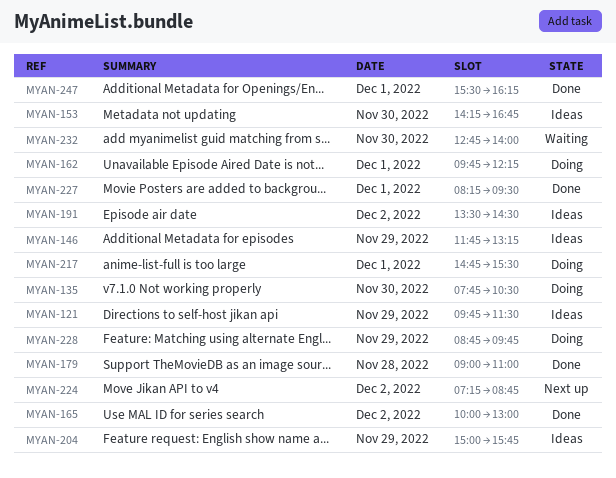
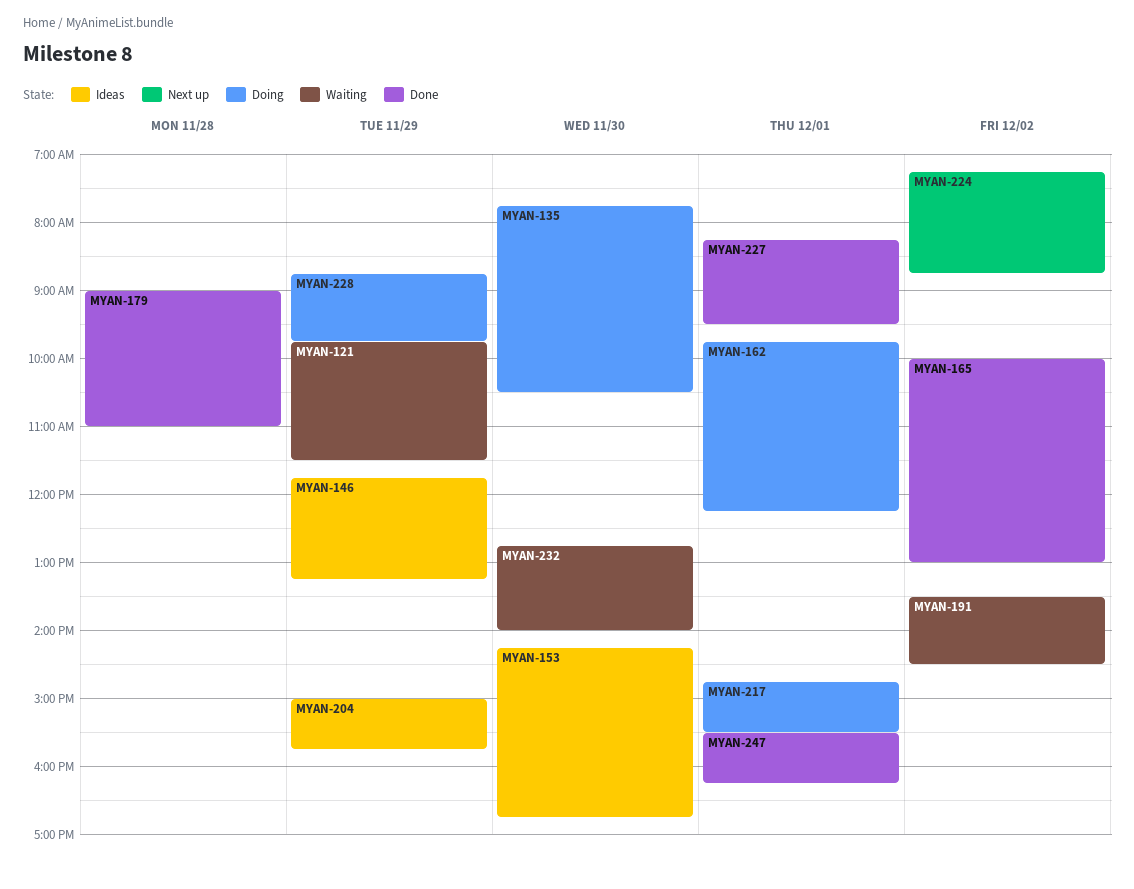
MYAN-121, status: Ideas -> Waiting
MYAN-191, status: Ideas -> Waiting

